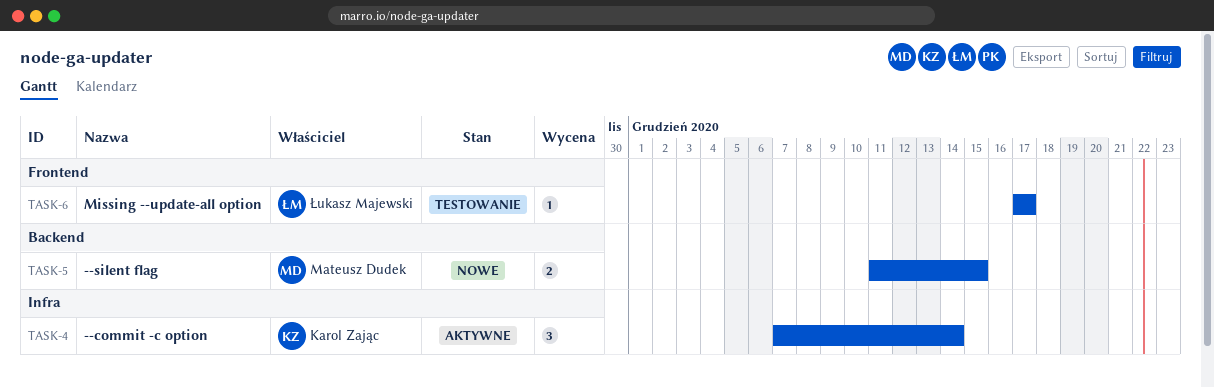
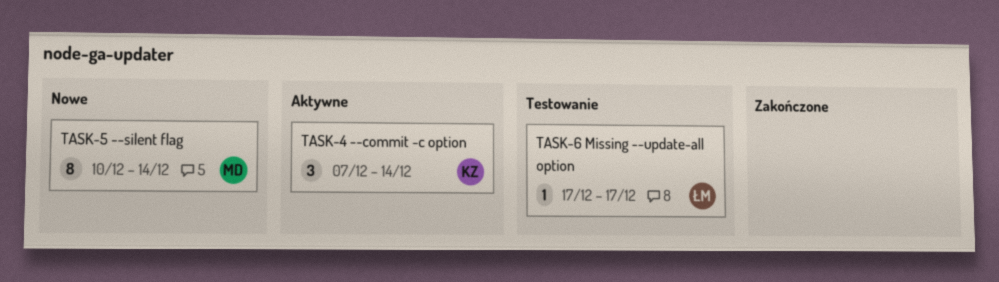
TASK-5, estimate: 2 -> 8
TASK-5, start: Dec 11 -> Dec 10
TASK-5, due: Dec 15 -> Dec 14

